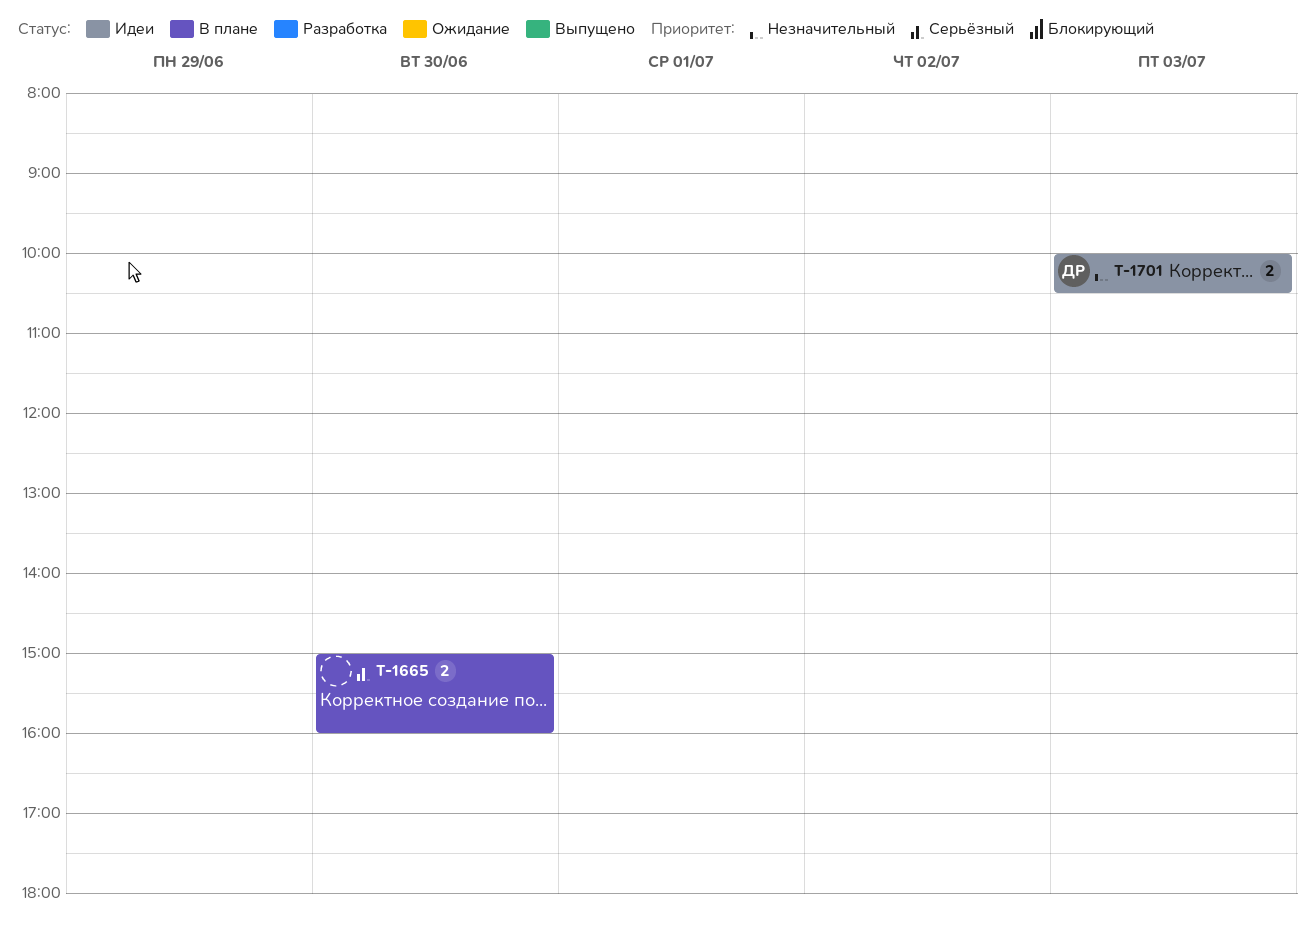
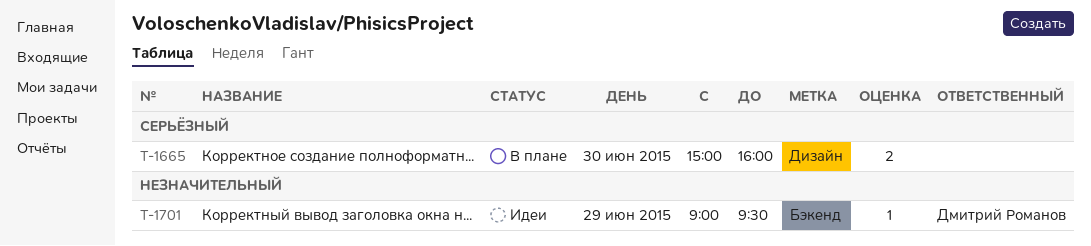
T-1701, estimate: 2 -> 1
T-1701, day: Jul 3 -> Jun 29
T-1701, begins: 10:00 -> 09:00
T-1701, ends: 10:30 -> 09:30

